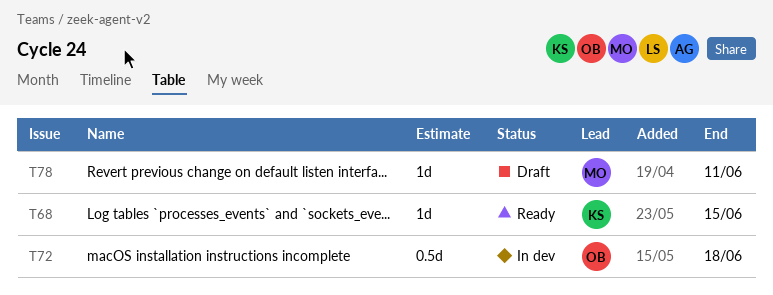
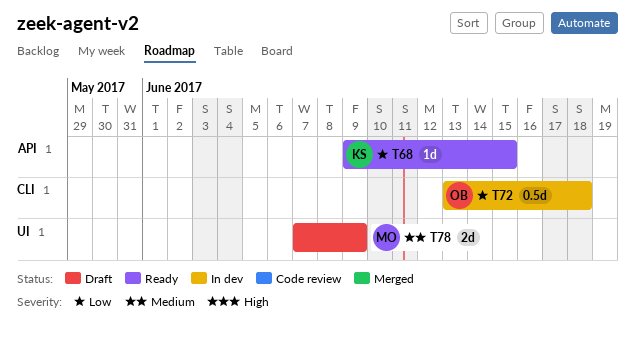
T78, estimate: 1d -> 2d
T78, due: Jun 11 -> Jun 9

